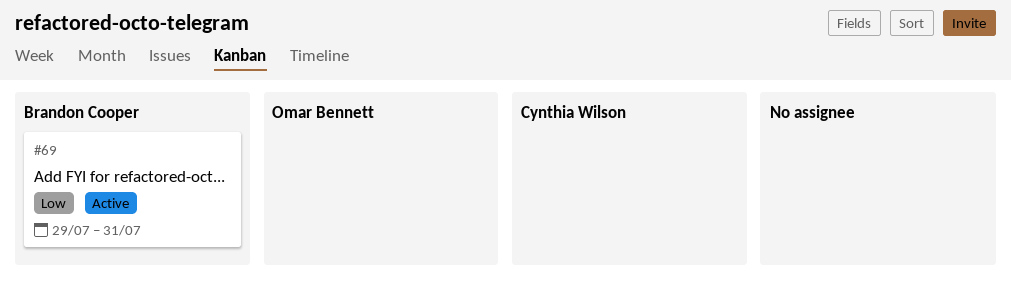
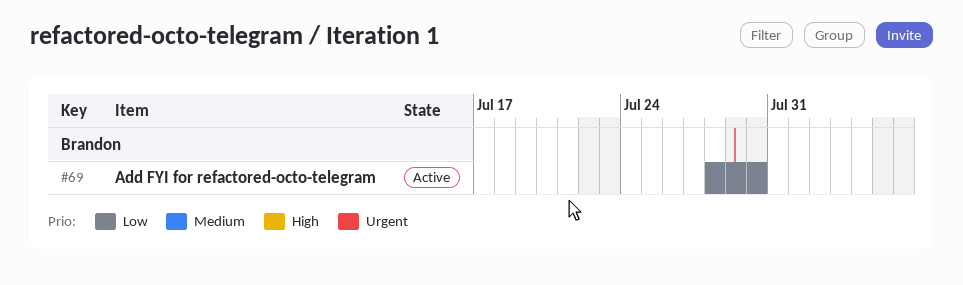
#69, start: Jul 29 -> Jul 28
#69, due: Jul 31 -> Jul 30

